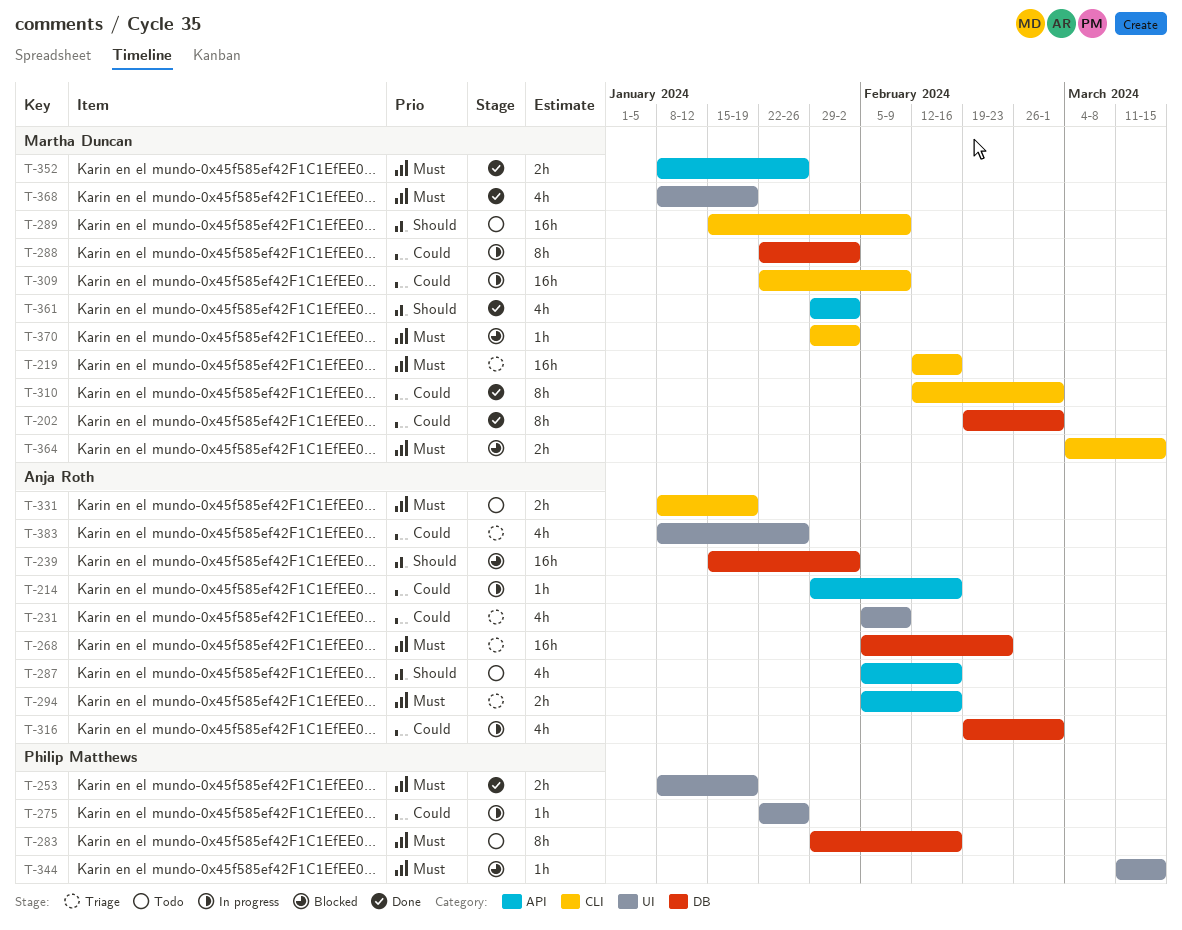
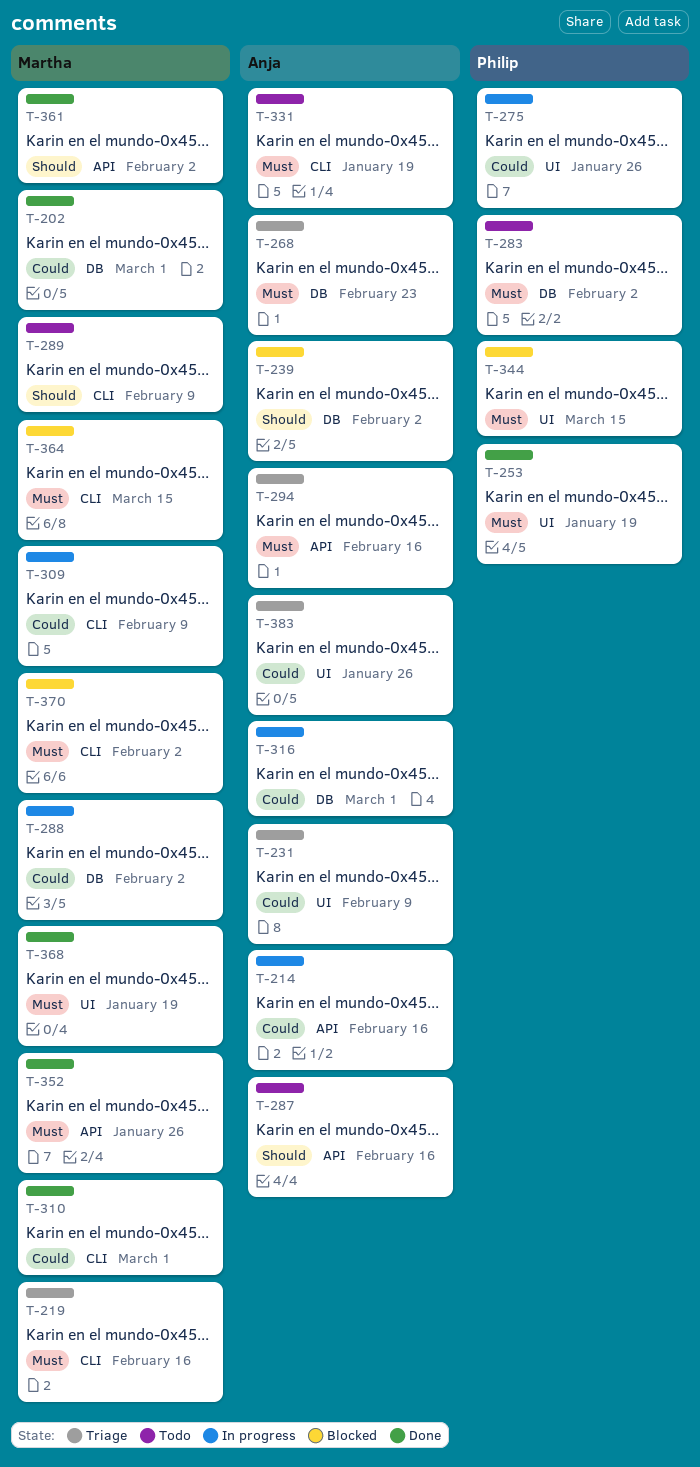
T-283, due: Feb 16 -> Feb 2

